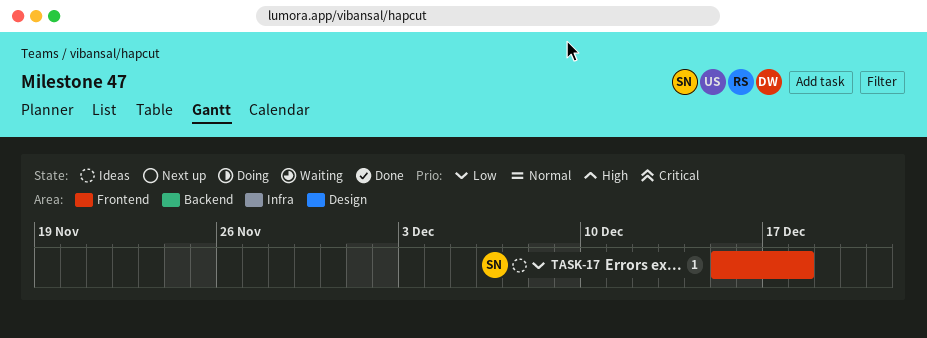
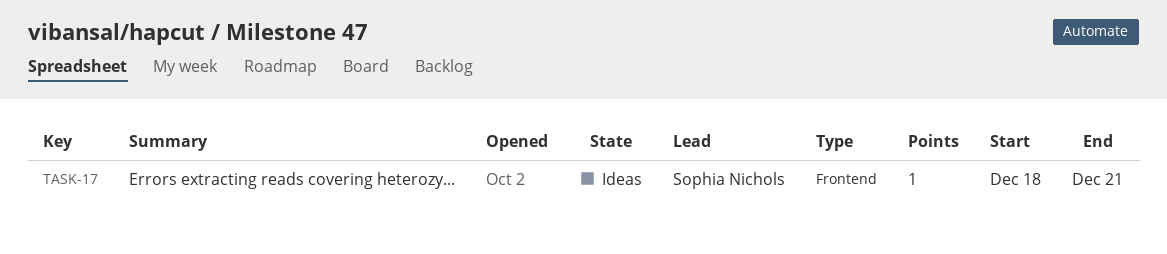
TASK-17, start: Dec 15 -> Dec 18
TASK-17, due: Dec 18 -> Dec 21

